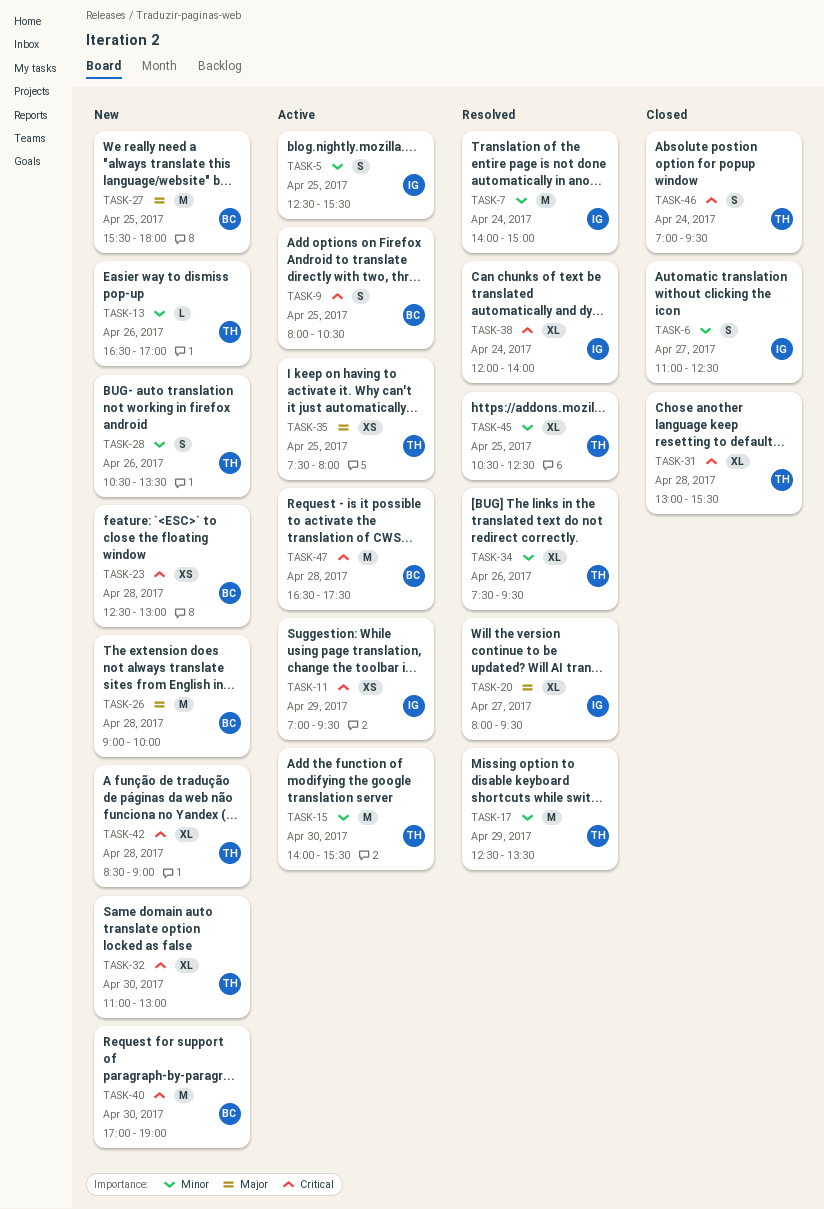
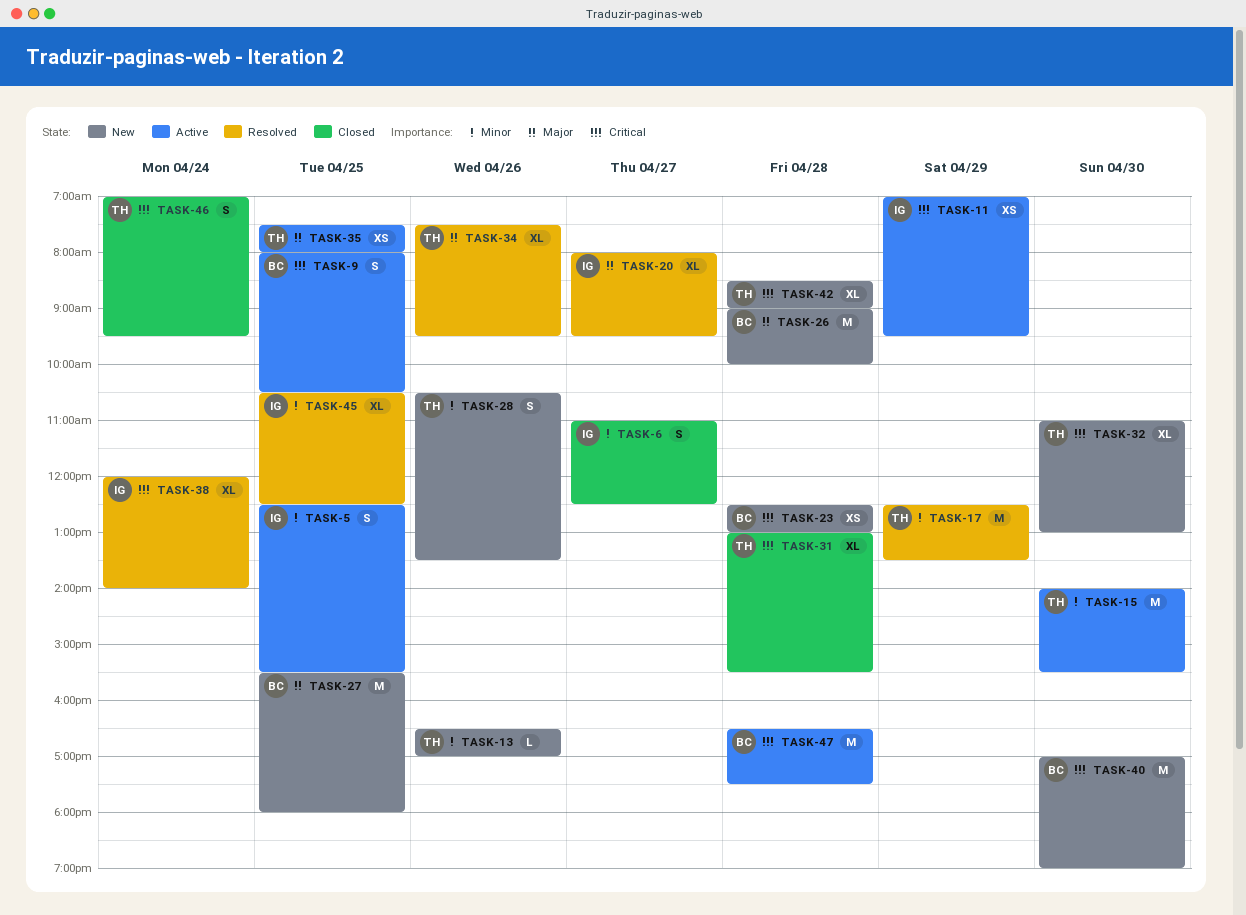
TASK-7: present -> none
TASK-34, priority: Minor -> Major
TASK-45, owner: TH -> IG

